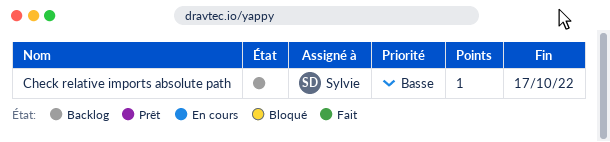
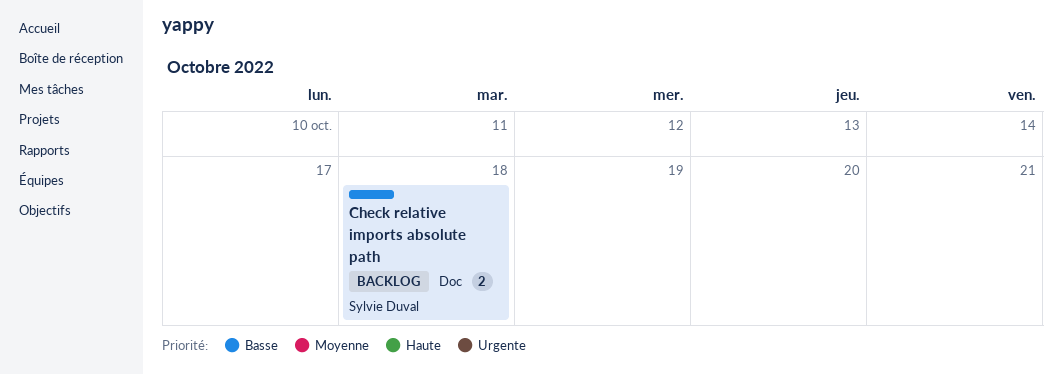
Check relative imports absolute path, estimate: 1 -> 2
Check relative imports absolute path, due: Oct 17 -> Oct 18

